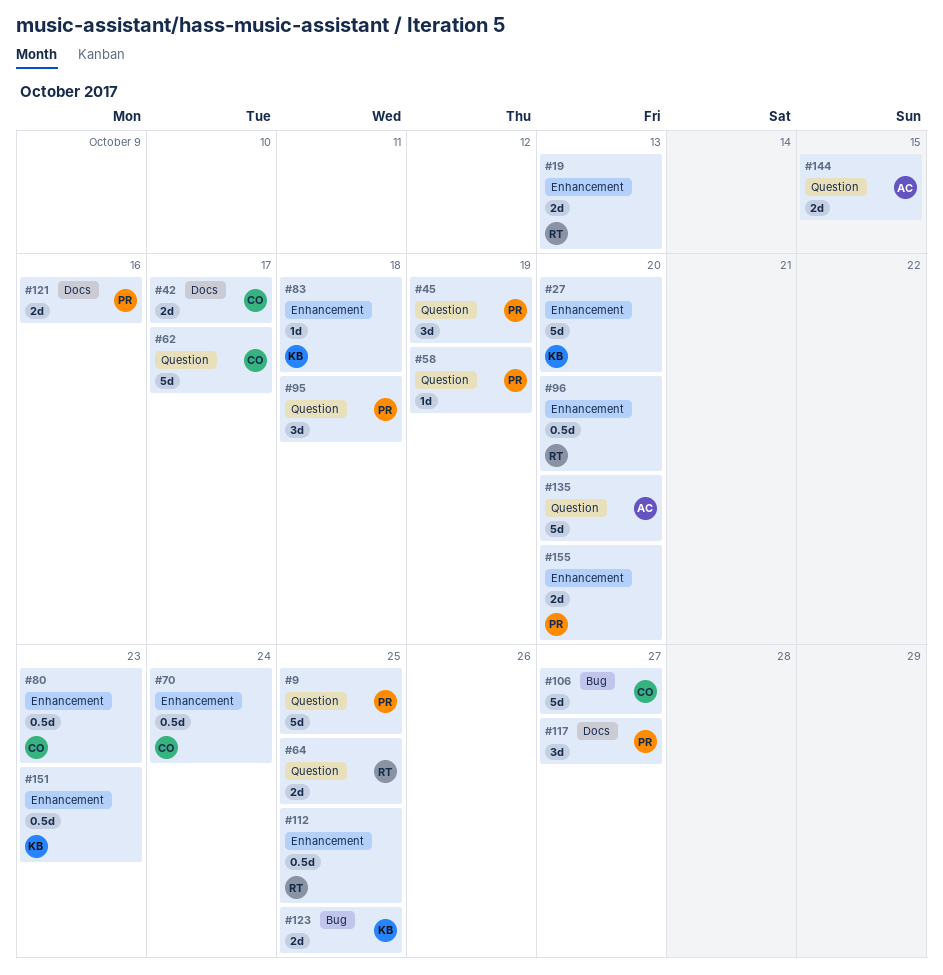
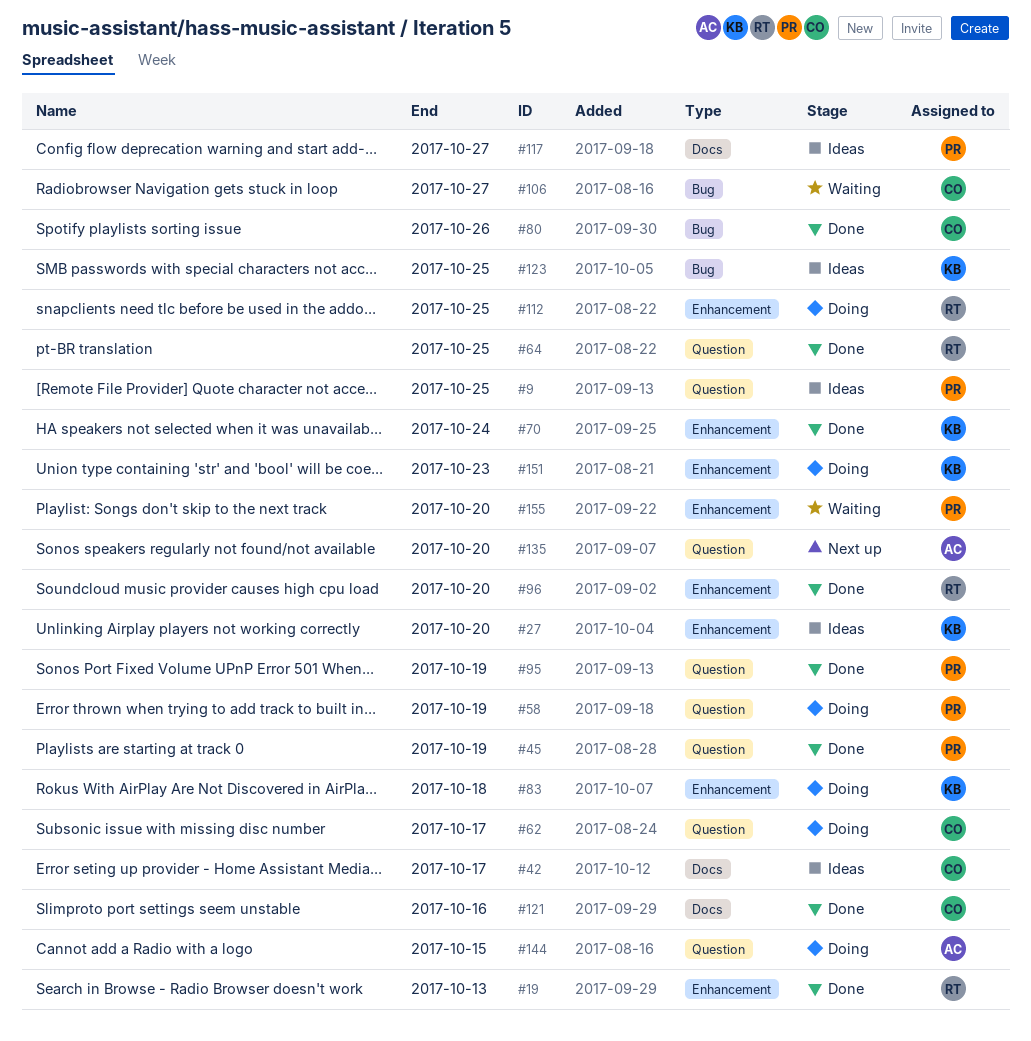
#70, owner: CO -> KB
#80, label: Enhancement -> Bug
#80, due: Oct 23 -> Oct 26
#95, due: Oct 18 -> Oct 19
#121, owner: PR -> CO

